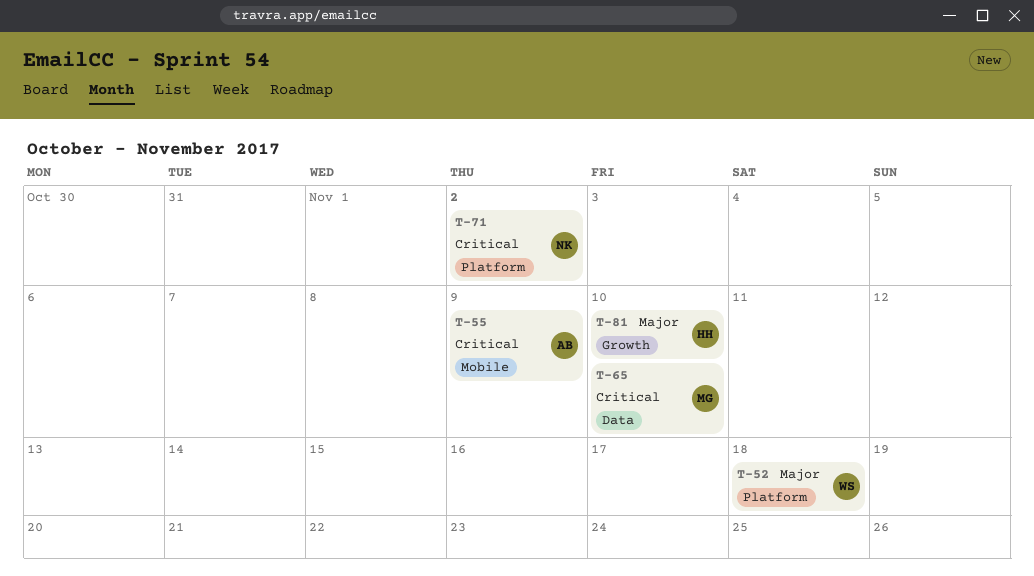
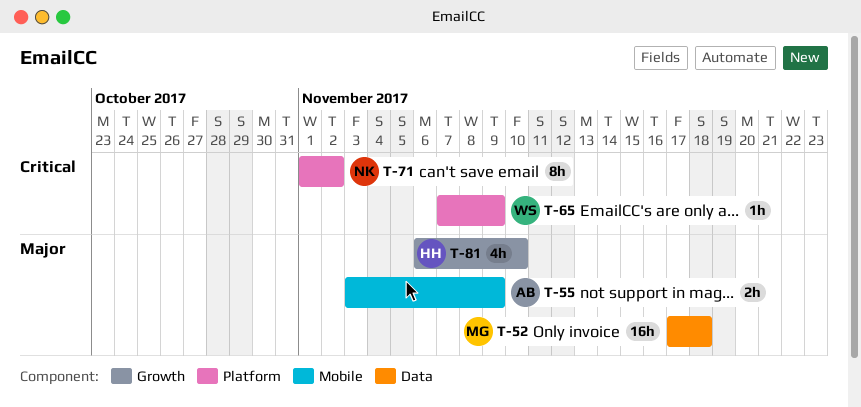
T-52, owner: WS -> MG
T-52, label: Platform -> Data
T-55, priority: Critical -> Major
T-65, owner: MG -> WS
T-65, label: Data -> Platform
T-65, due: Nov 10 -> Nov 9

